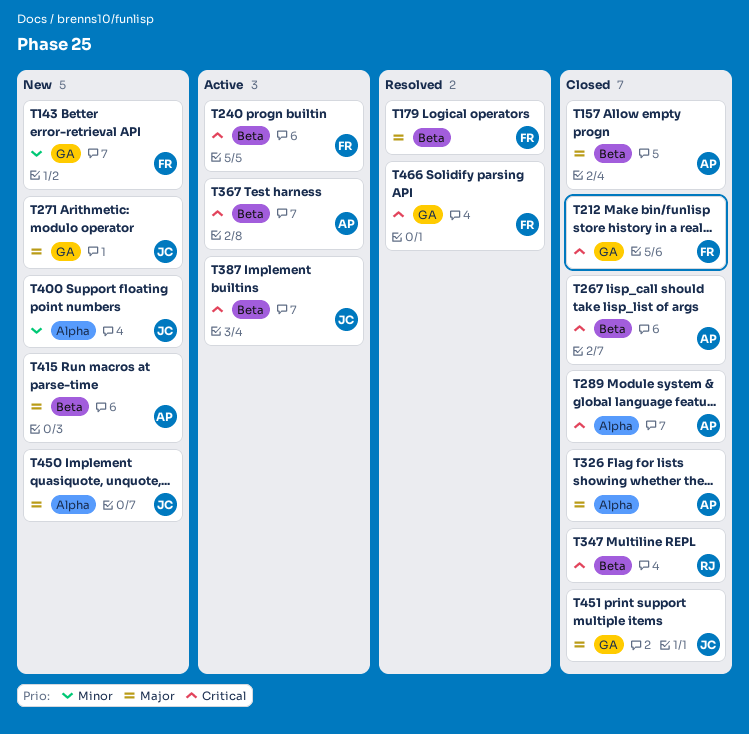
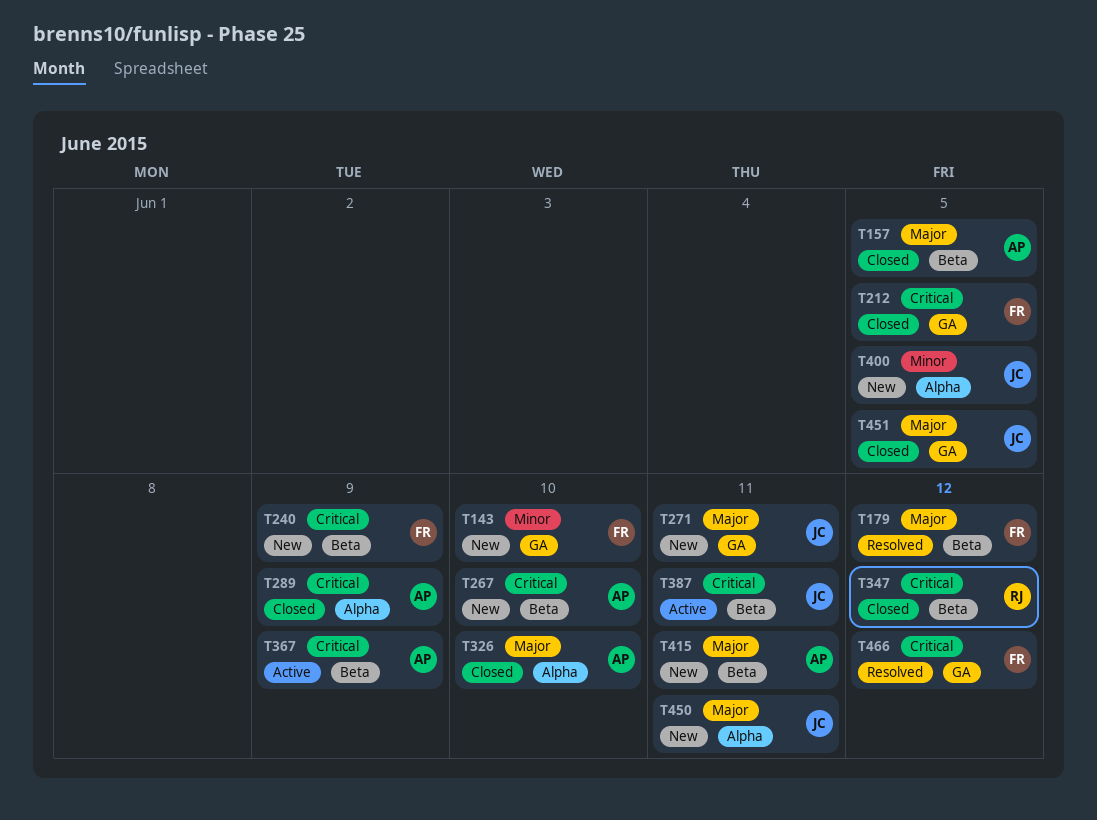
T240, status: Active -> New
T267, status: Closed -> New

